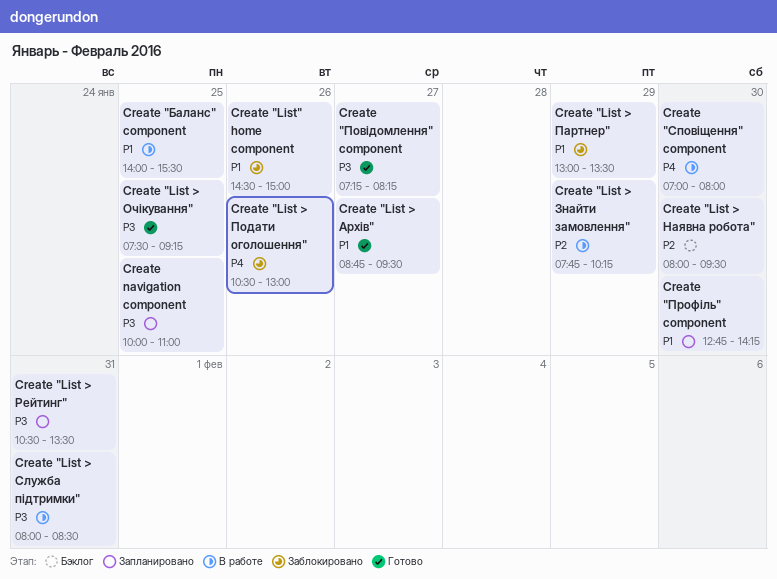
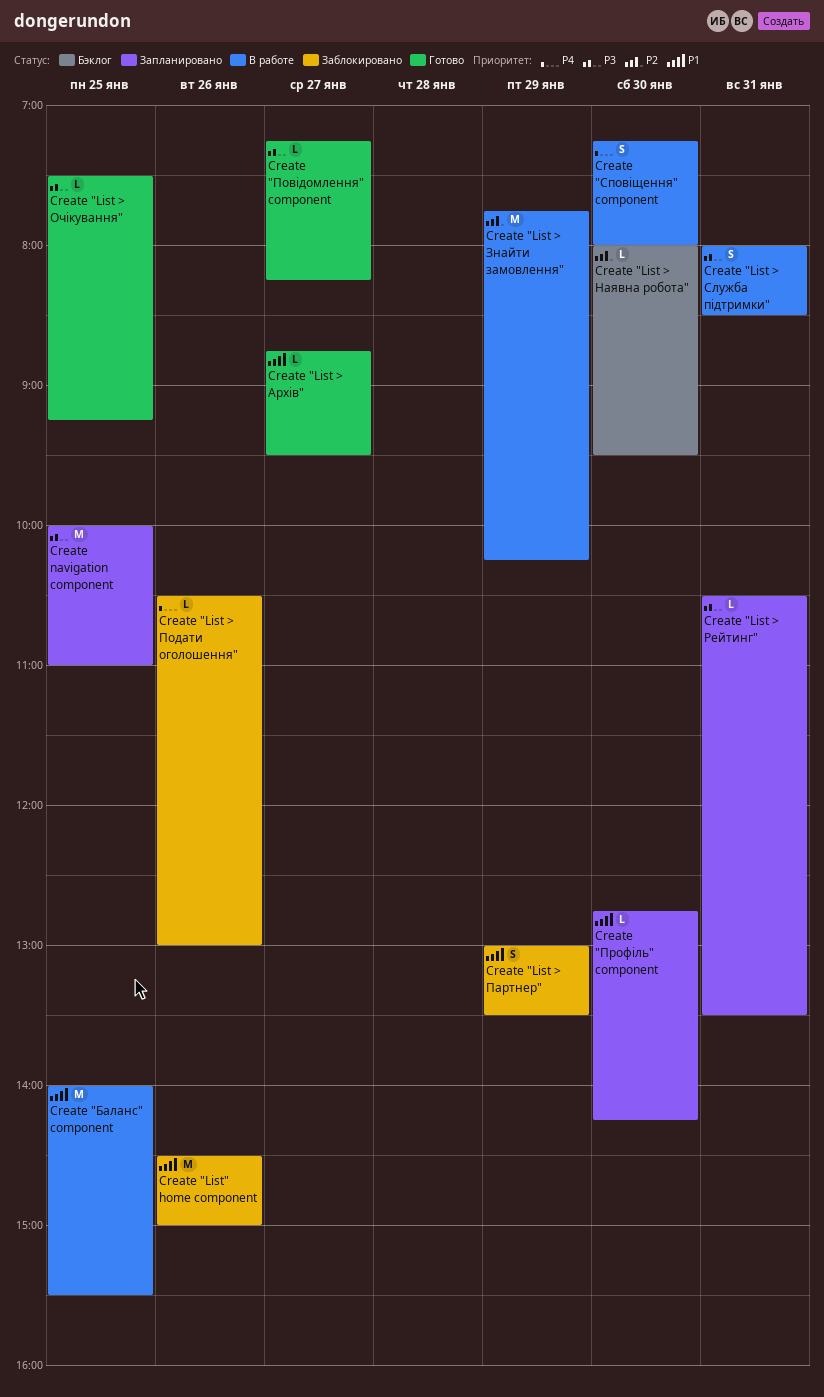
Create "Сповіщення" component, begins: 07:00 -> 07:15

